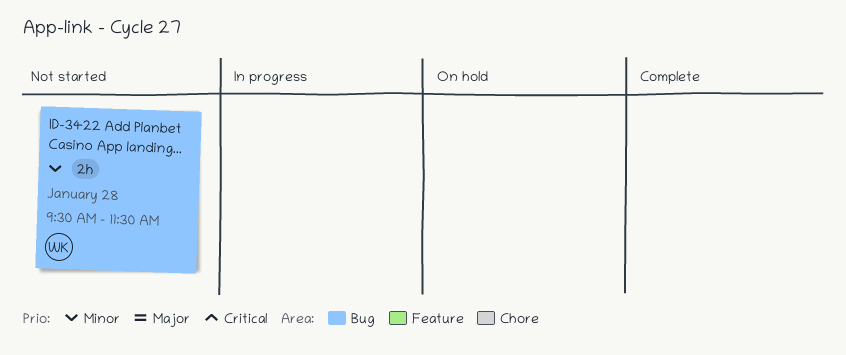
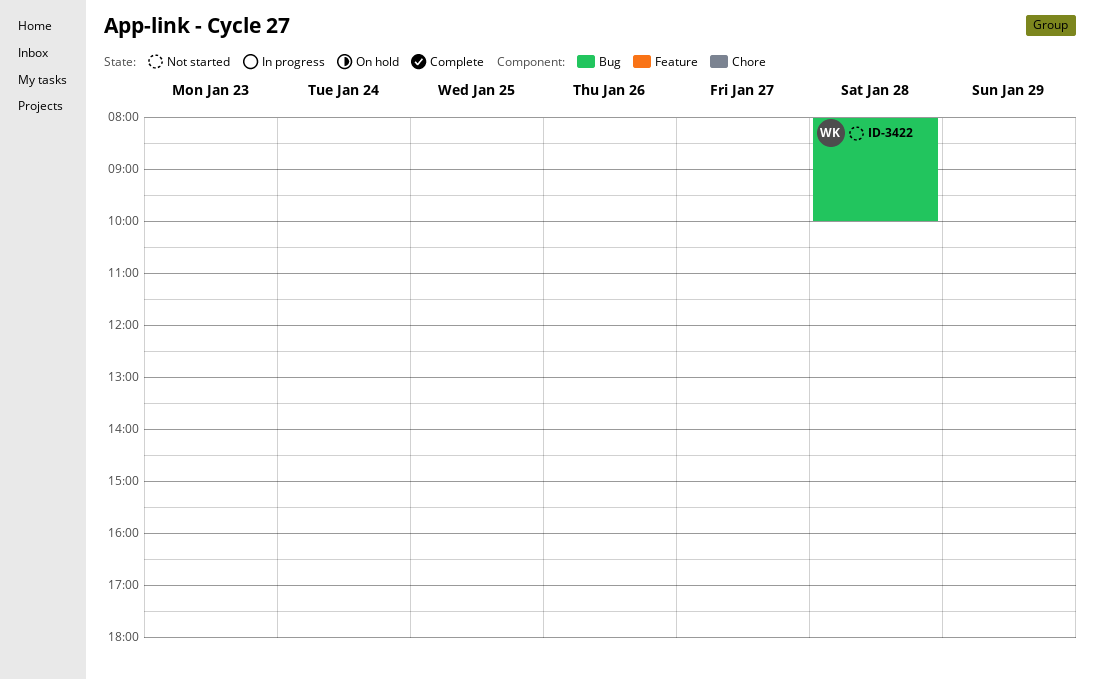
ID-3422, begins: 09:30 -> 08:00
ID-3422, ends: 11:30 -> 10:00

